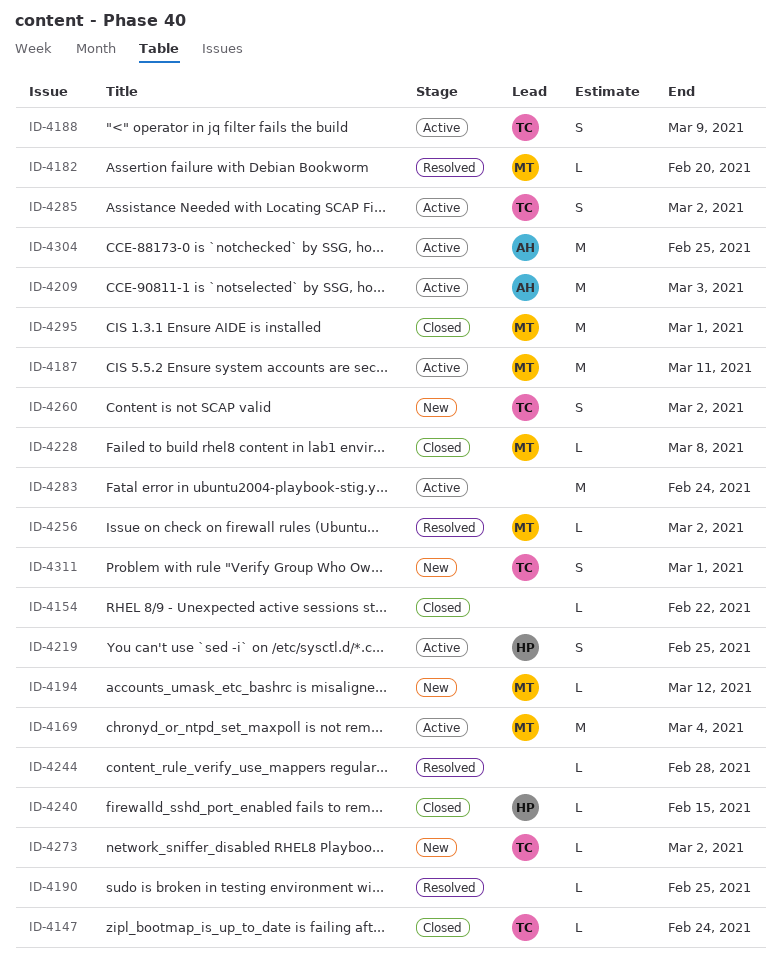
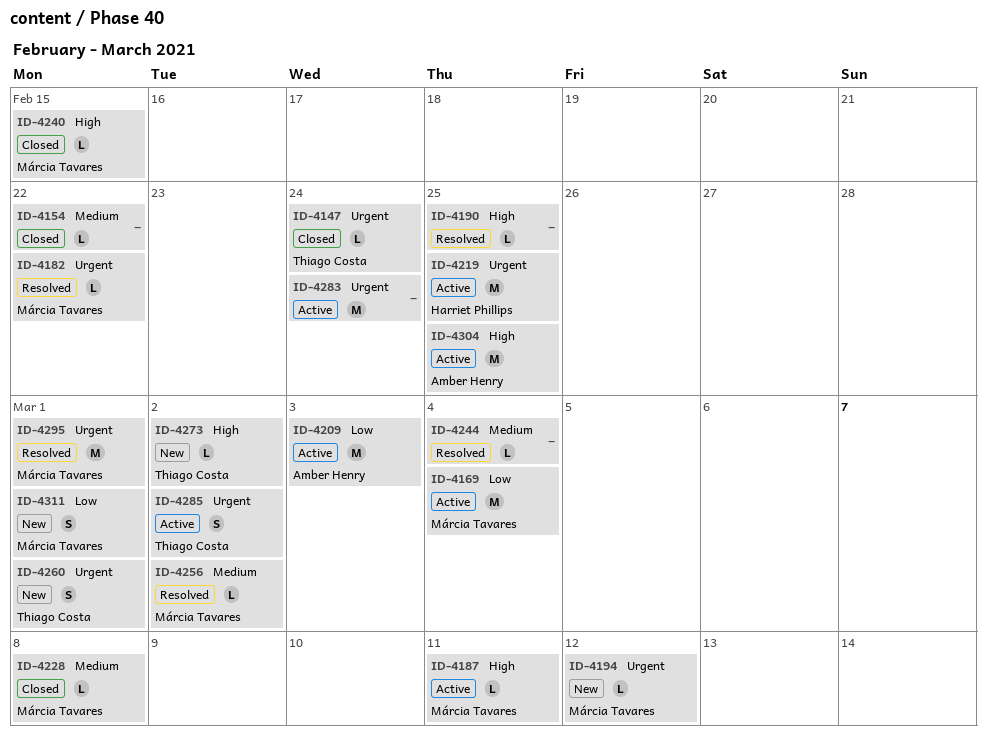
ID-4182, due: Feb 20 -> Feb 22
ID-4187, estimate: M -> L
ID-4188: present -> none
ID-4219, estimate: S -> M
ID-4240, owner: Harriet Phillips -> Márcia Tavares
ID-4244, due: Feb 28 -> Mar 4
ID-4260, due: Mar 2 -> Mar 1
ID-4295, status: Closed -> Resolved
ID-4311, owner: Thiago Costa -> Márcia Tavares

